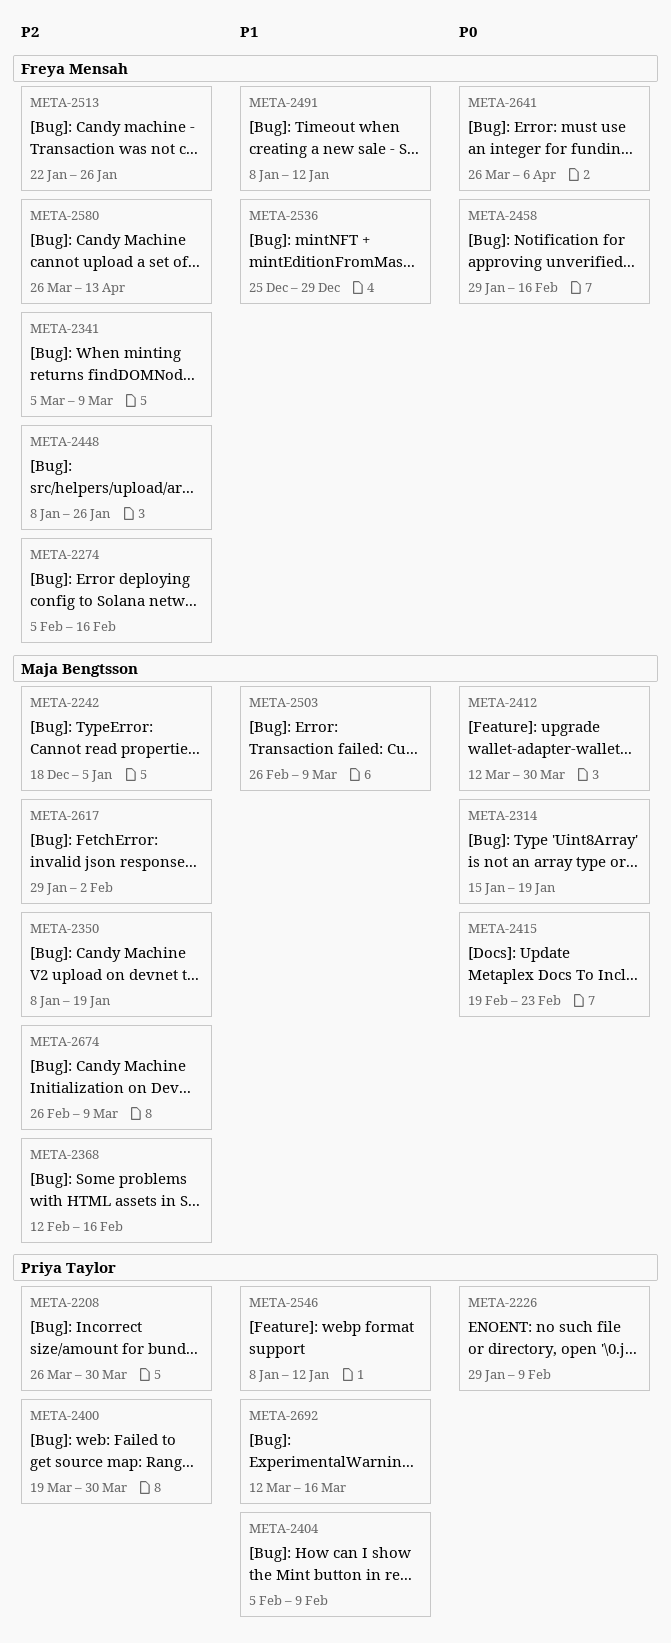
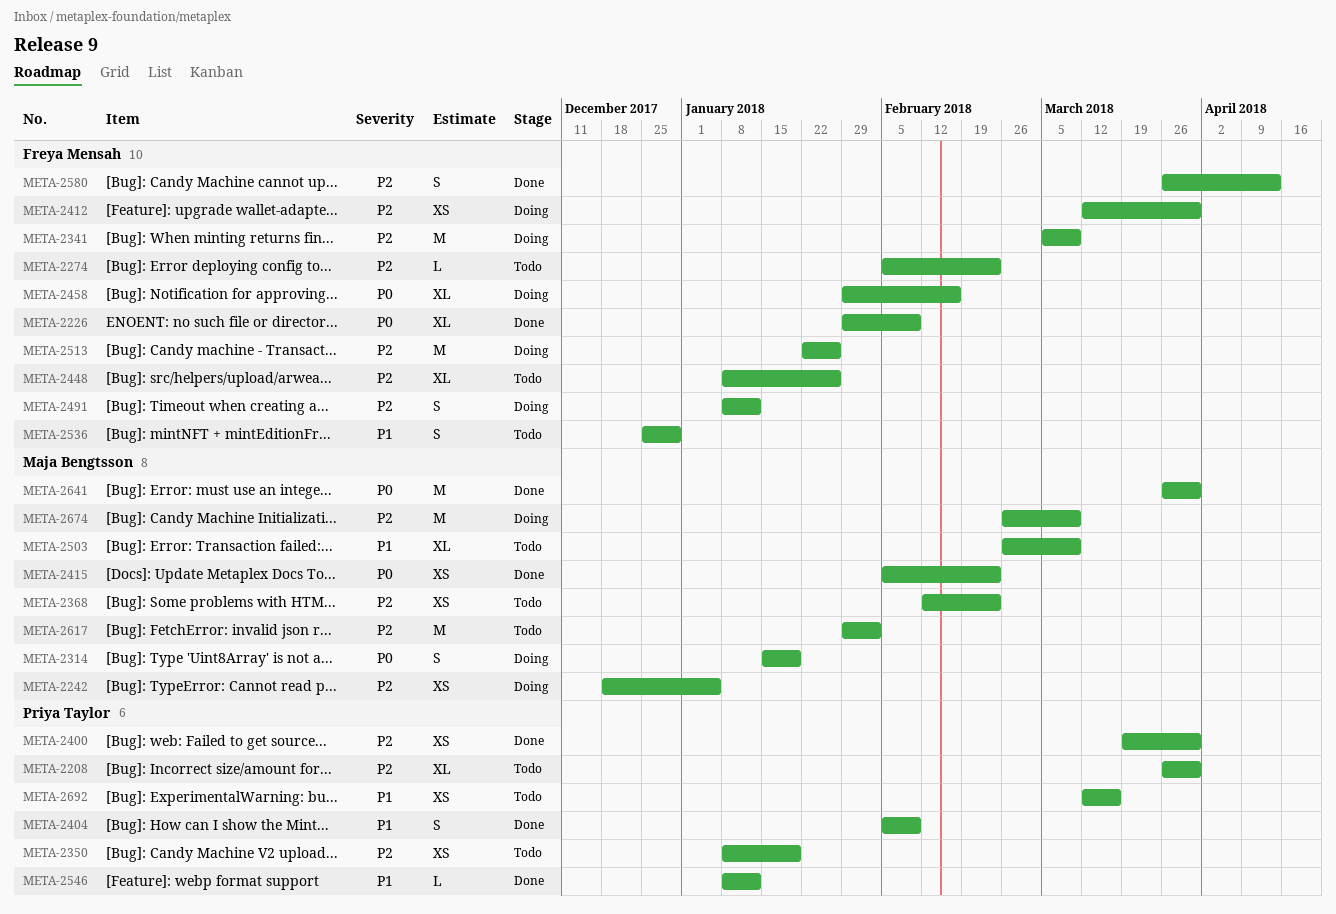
META-2226, owner: Priya Taylor -> Freya Mensah
META-2274, due: Feb 16 -> Feb 23
META-2350, owner: Maja Bengtsson -> Priya Taylor
META-2368, due: Feb 16 -> Feb 23
META-2412, owner: Maja Bengtsson -> Freya Mensah
META-2412, priority: P0 -> P2
META-2415, start: Feb 19 -> Feb 5
META-2491, priority: P1 -> P2
META-2641, owner: Freya Mensah -> Maja Bengtsson
META-2641, due: Apr 6 -> Mar 30

